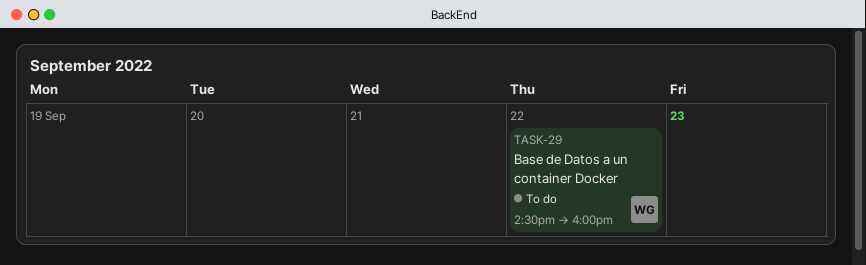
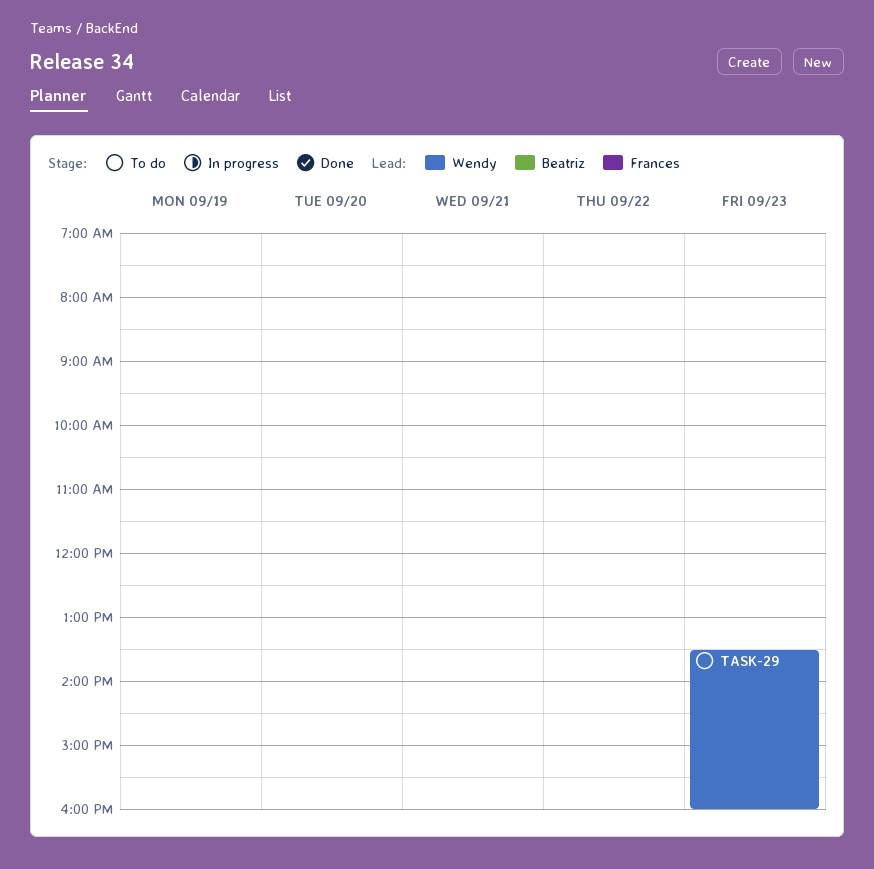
TASK-29, day: Sep 22 -> Sep 23
TASK-29, begins: 14:30 -> 13:30

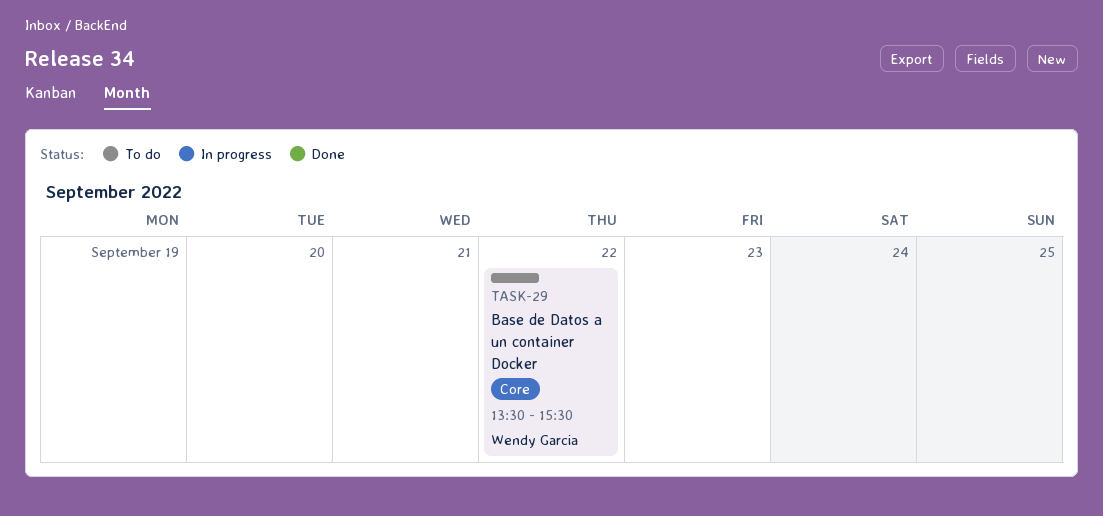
TASK-29, day: Sep 23 -> Sep 22
TASK-29, ends: 16:00 -> 15:30

